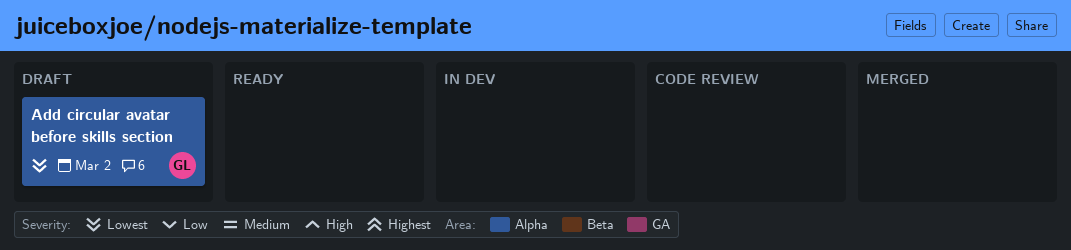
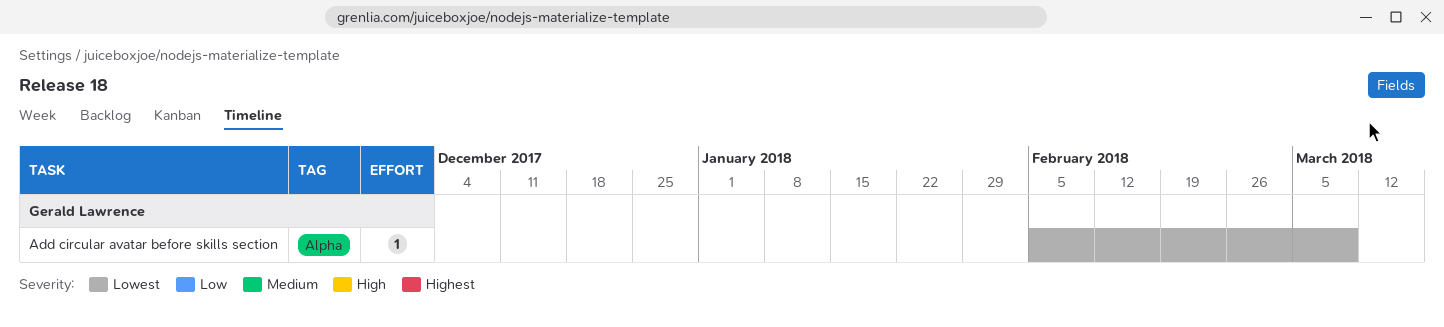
Add circular avatar before skills section, due: Mar 2 -> Mar 9

